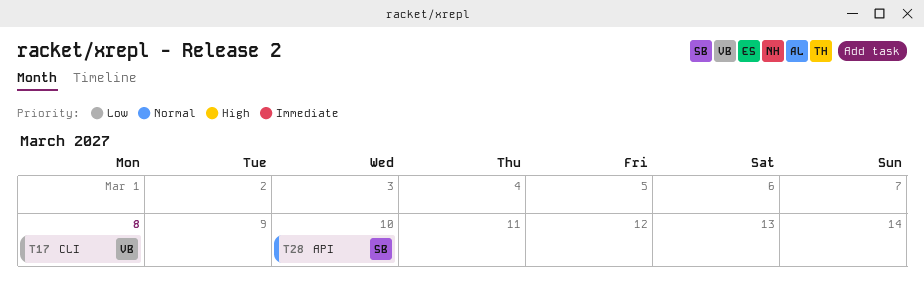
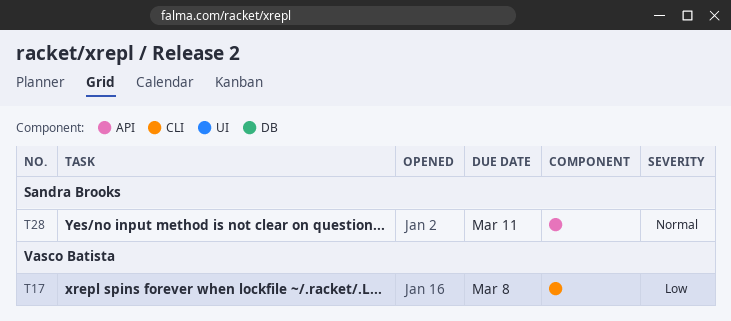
T28, due: Mar 10 -> Mar 11

